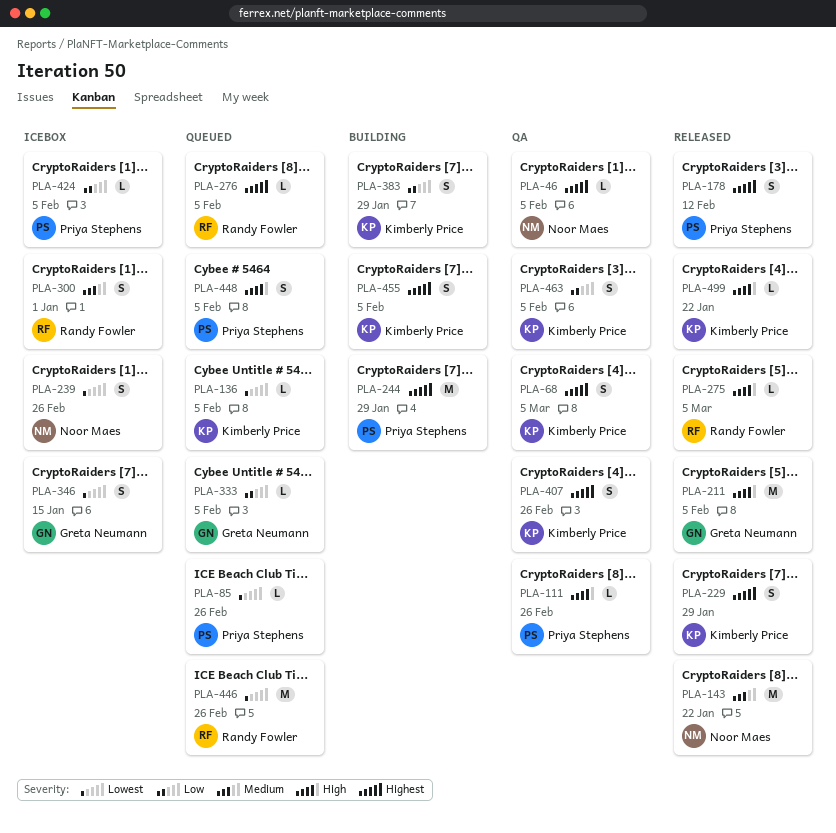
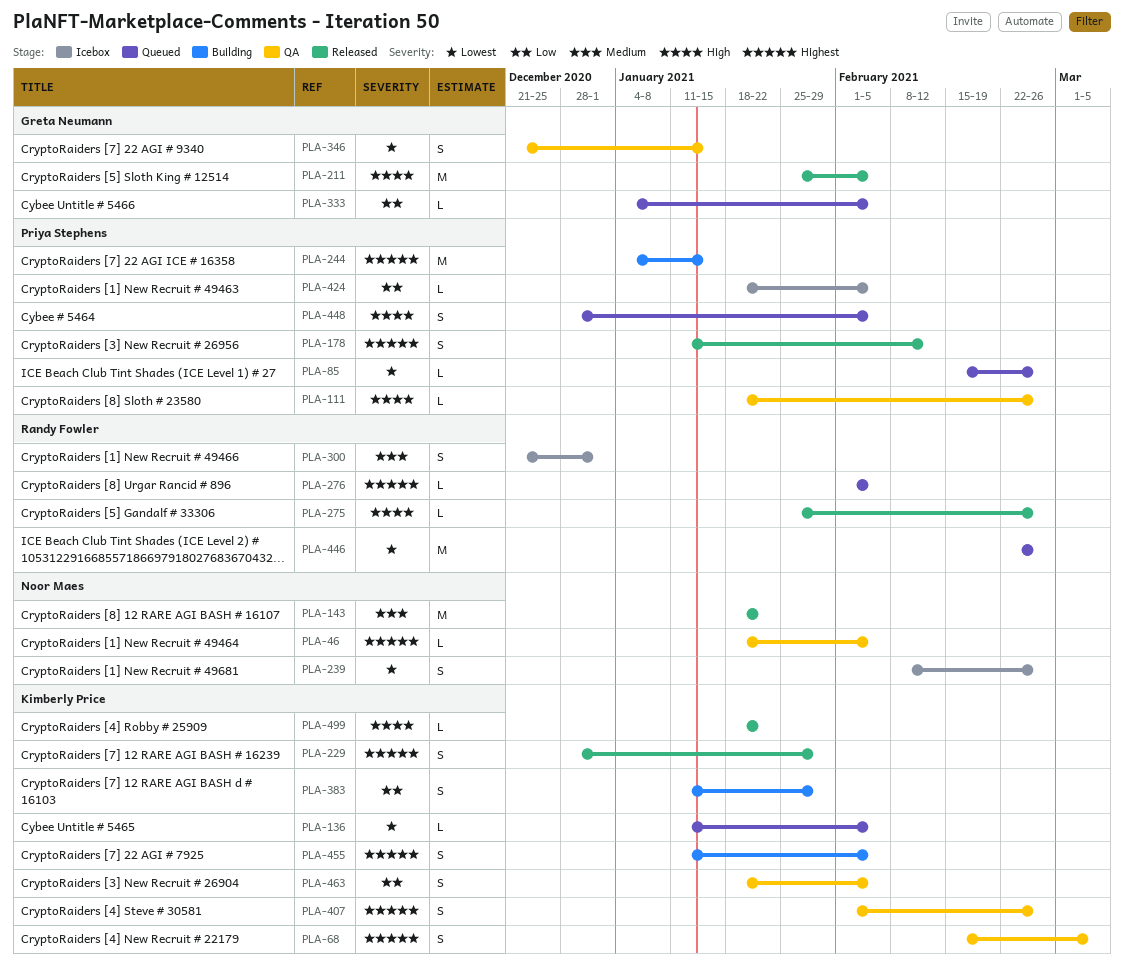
PLA-244, due: Jan 29 -> Jan 15
PLA-275, due: Mar 5 -> Feb 26
PLA-346, status: Icebox -> QA

